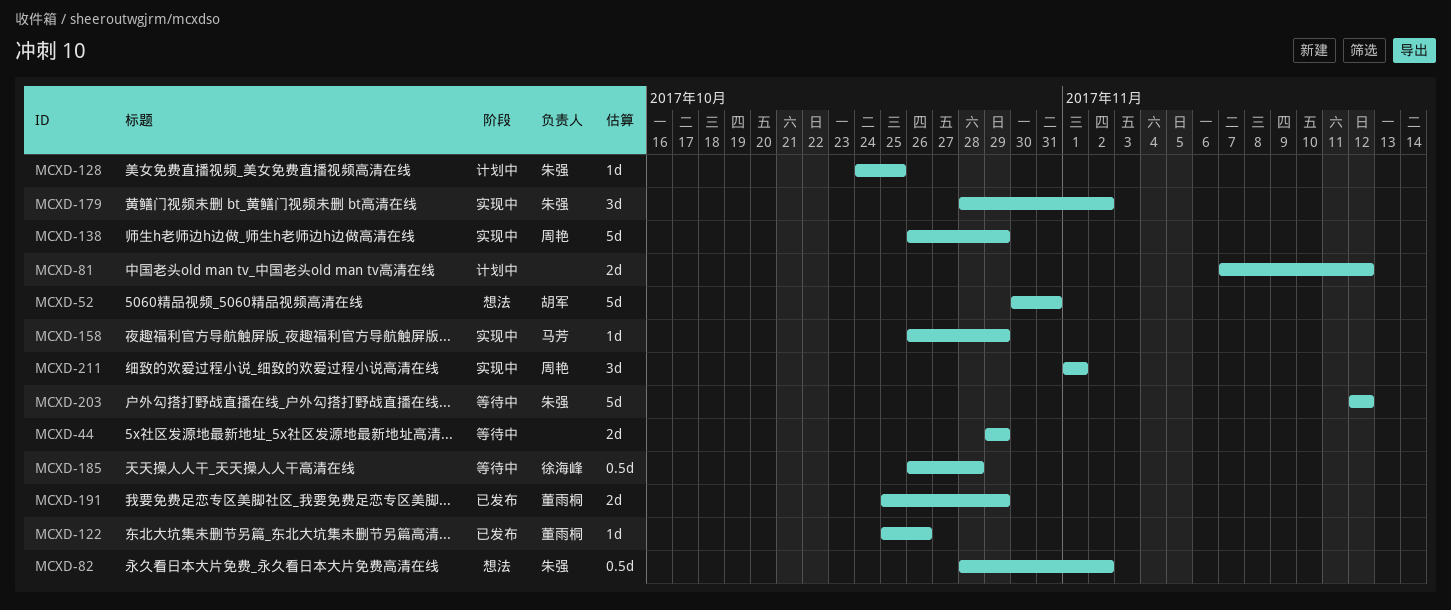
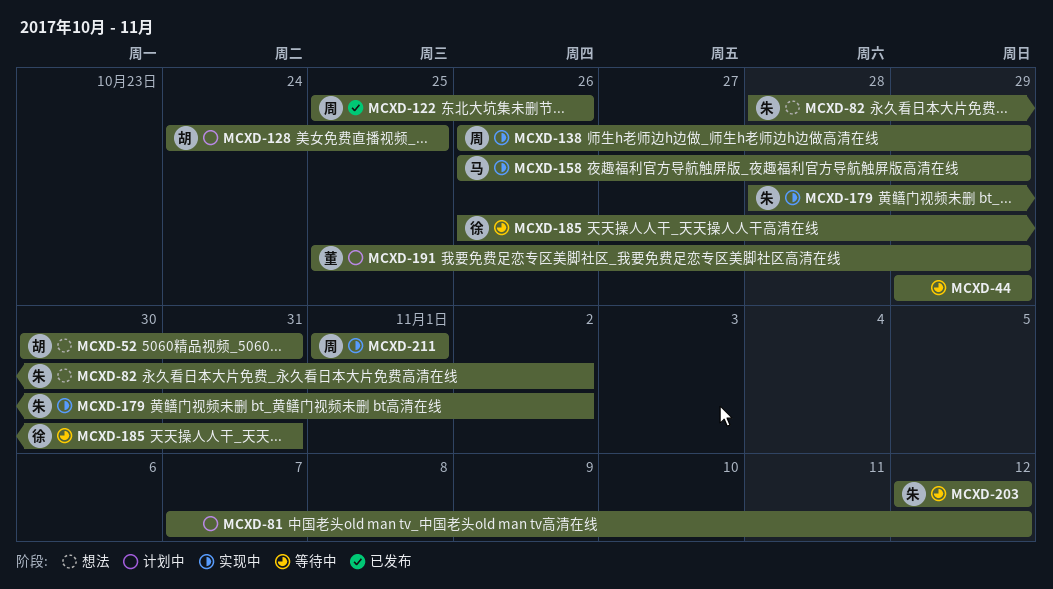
MCXD-122, owner: 董雨桐 -> 周艳
MCXD-128, owner: 朱强 -> 胡军
MCXD-185, due: Oct 28 -> Oct 31
MCXD-191, status: 已发布 -> 计划中

